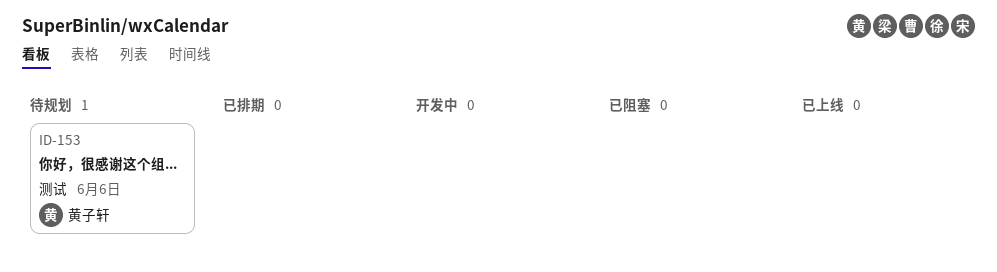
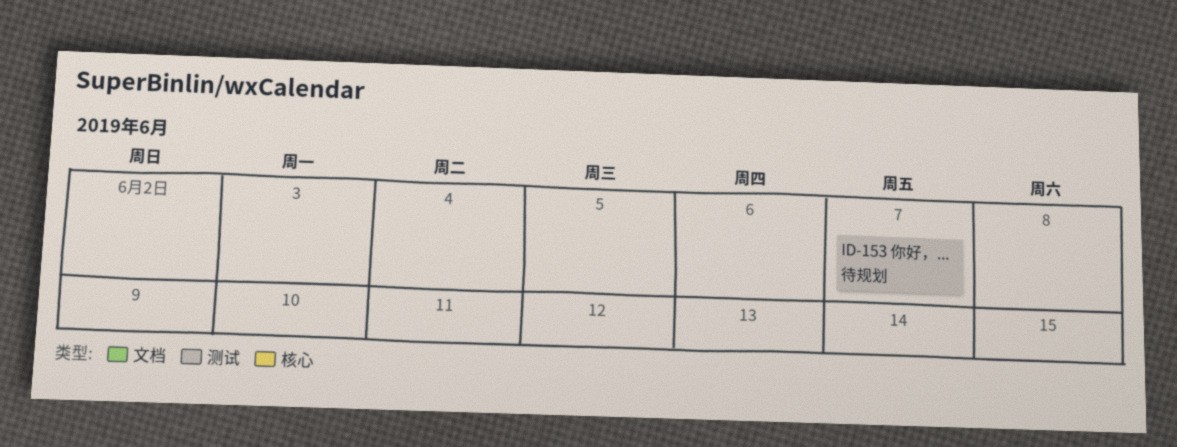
ID-153, due: Jun 6 -> Jun 7

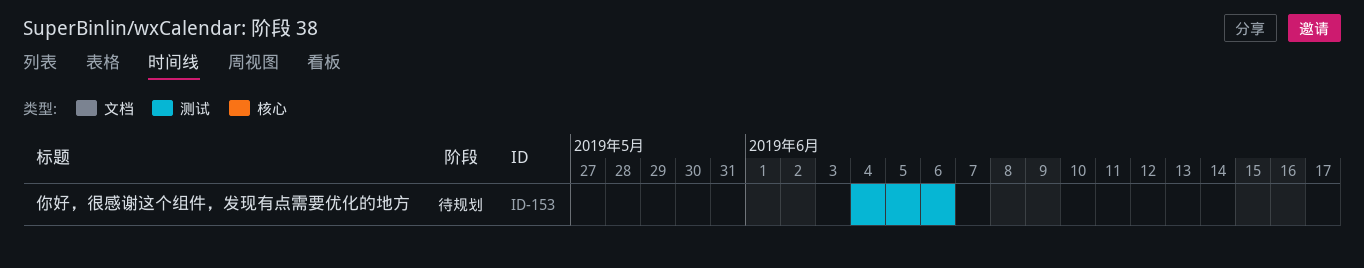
ID-153, due: Jun 7 -> Jun 6

